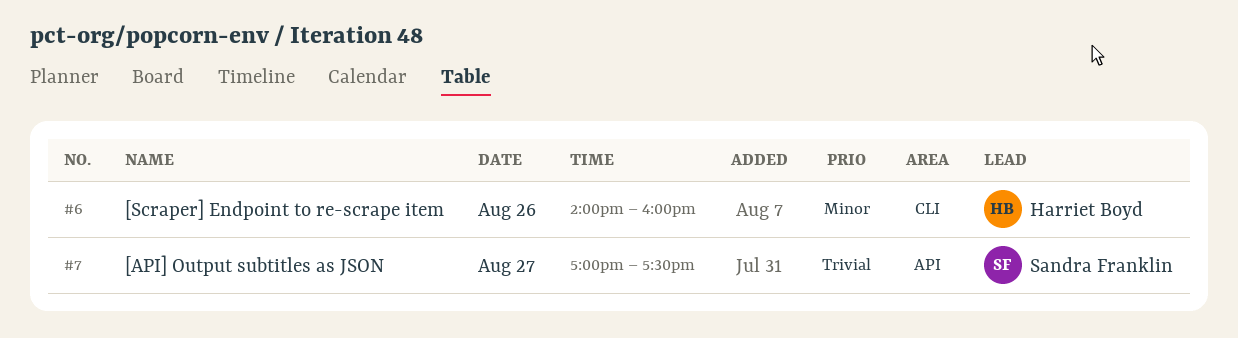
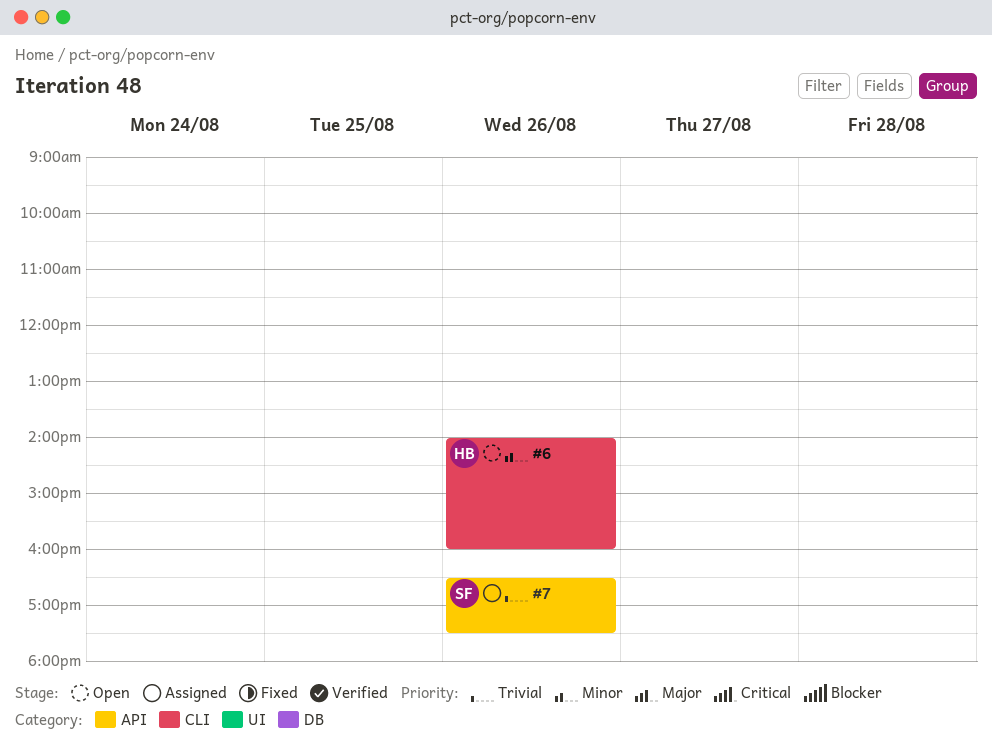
#7, day: Aug 27 -> Aug 26
#7, begins: 17:00 -> 16:30

